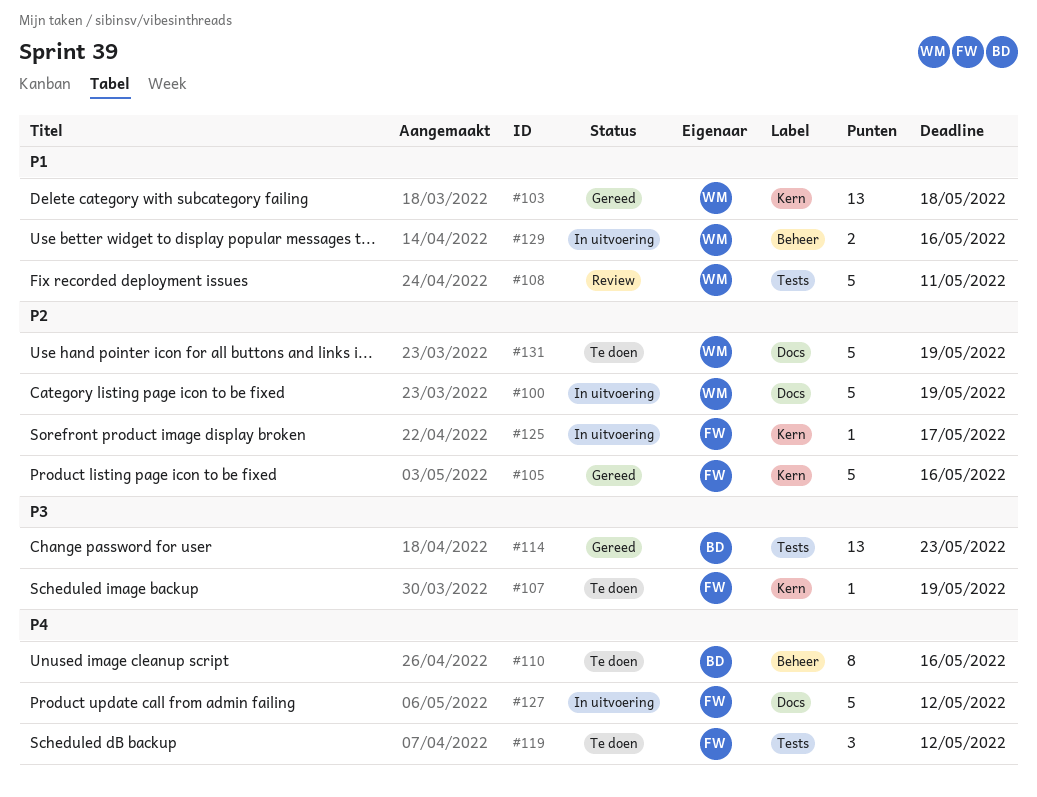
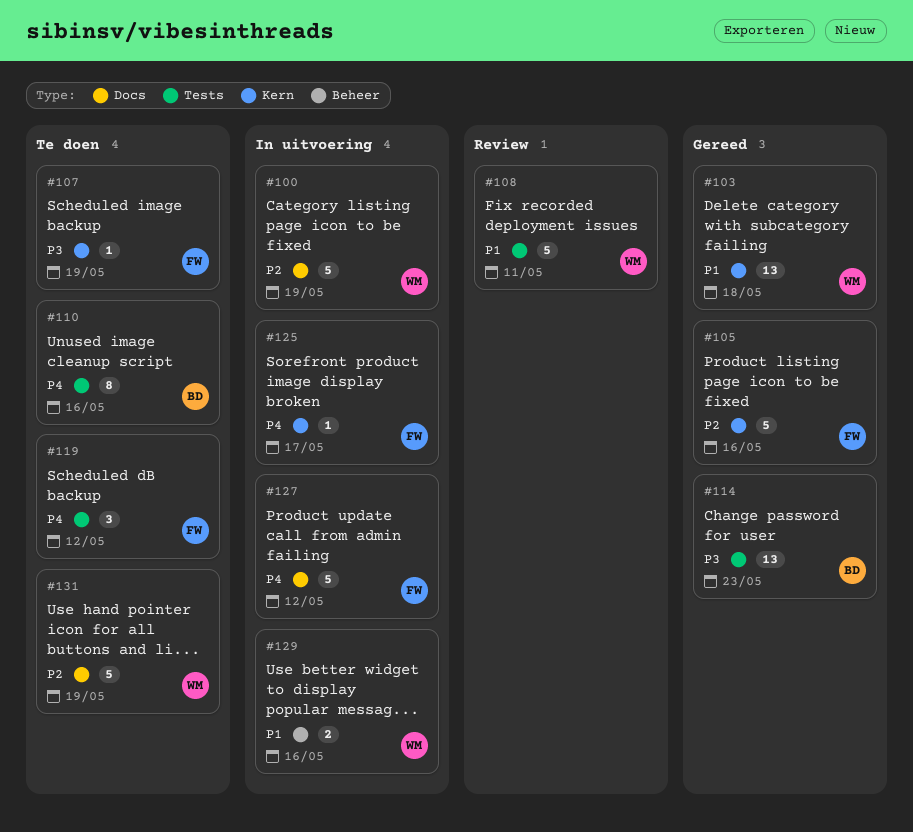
#110, label: Beheer -> Tests
#125, priority: P2 -> P4

